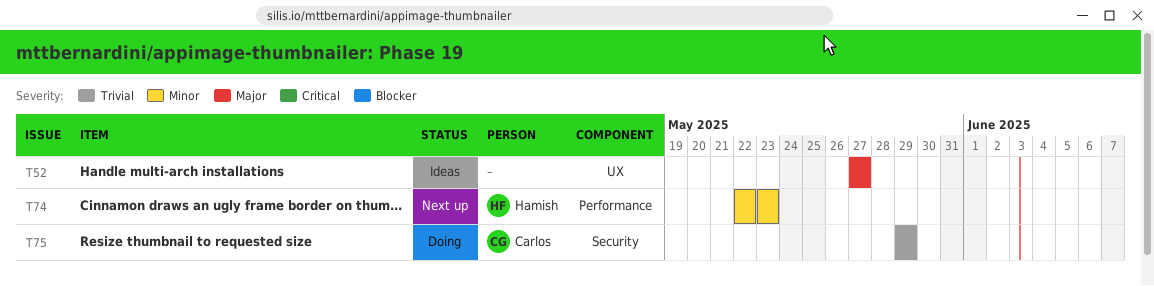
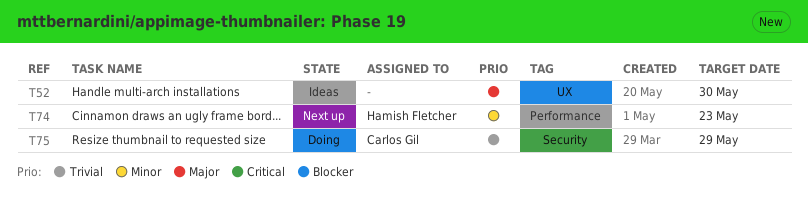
T52, due: May 27 -> May 30

